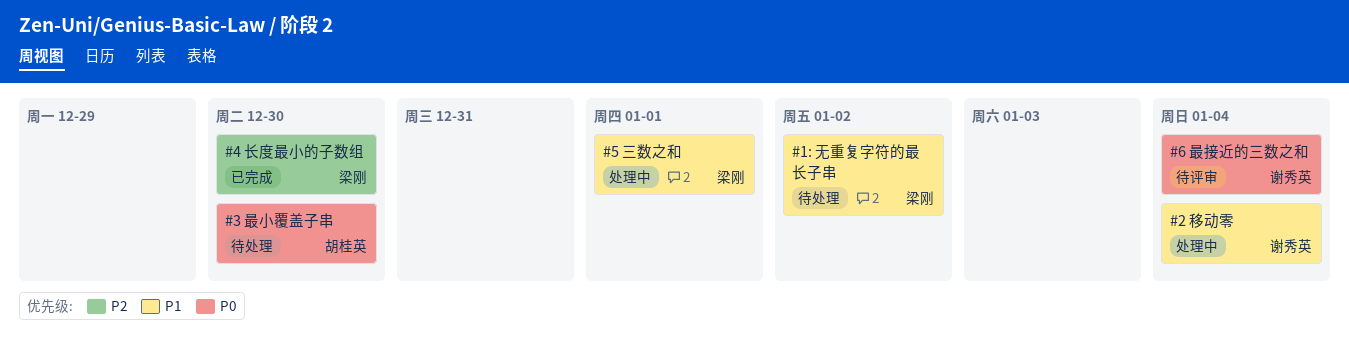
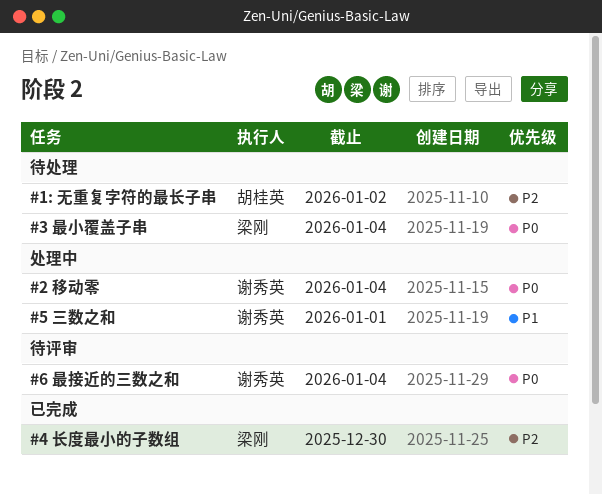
#1: 无重复字符的最长子串, owner: 梁刚 -> 胡桂英
#1: 无重复字符的最长子串, priority: P1 -> P2
#2 移动零, priority: P1 -> P0
#3 最小覆盖子串, owner: 胡桂英 -> 梁刚
#3 最小覆盖子串, due: Dec 30 -> Jan 4
#5 三数之和, owner: 梁刚 -> 谢秀英

